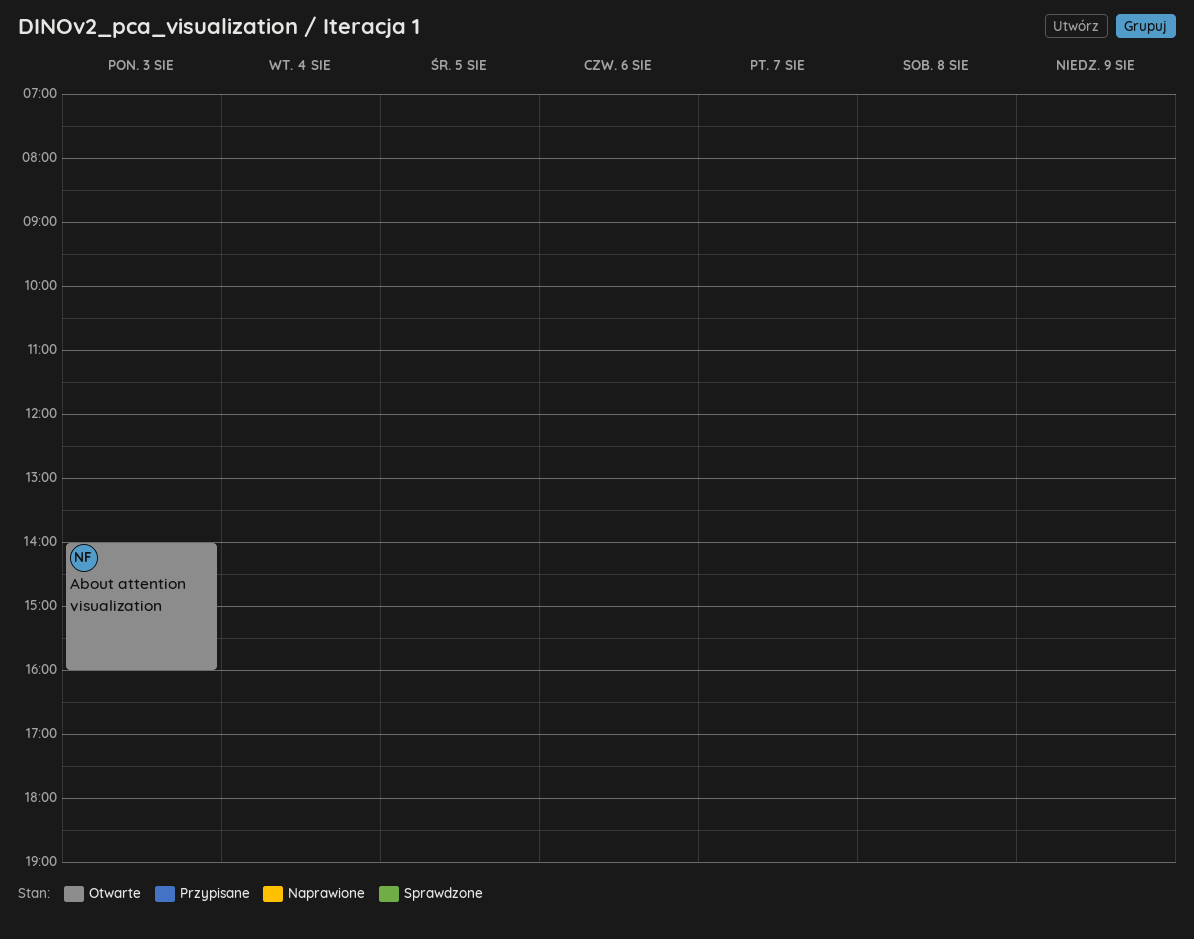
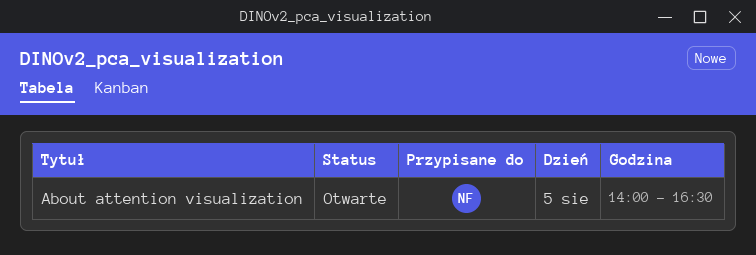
About attention visualization, day: Aug 3 -> Aug 5
About attention visualization, ends: 16:00 -> 16:30

